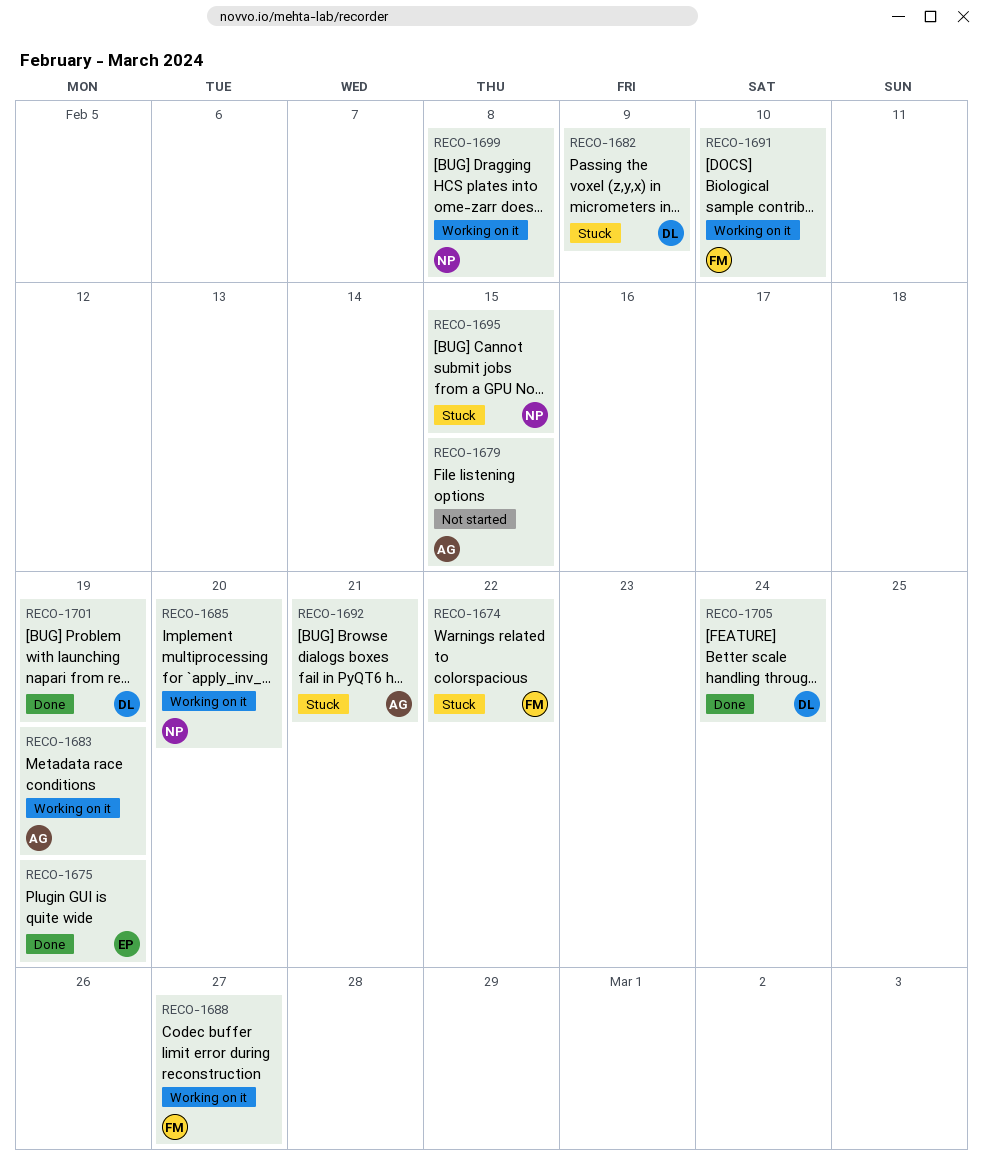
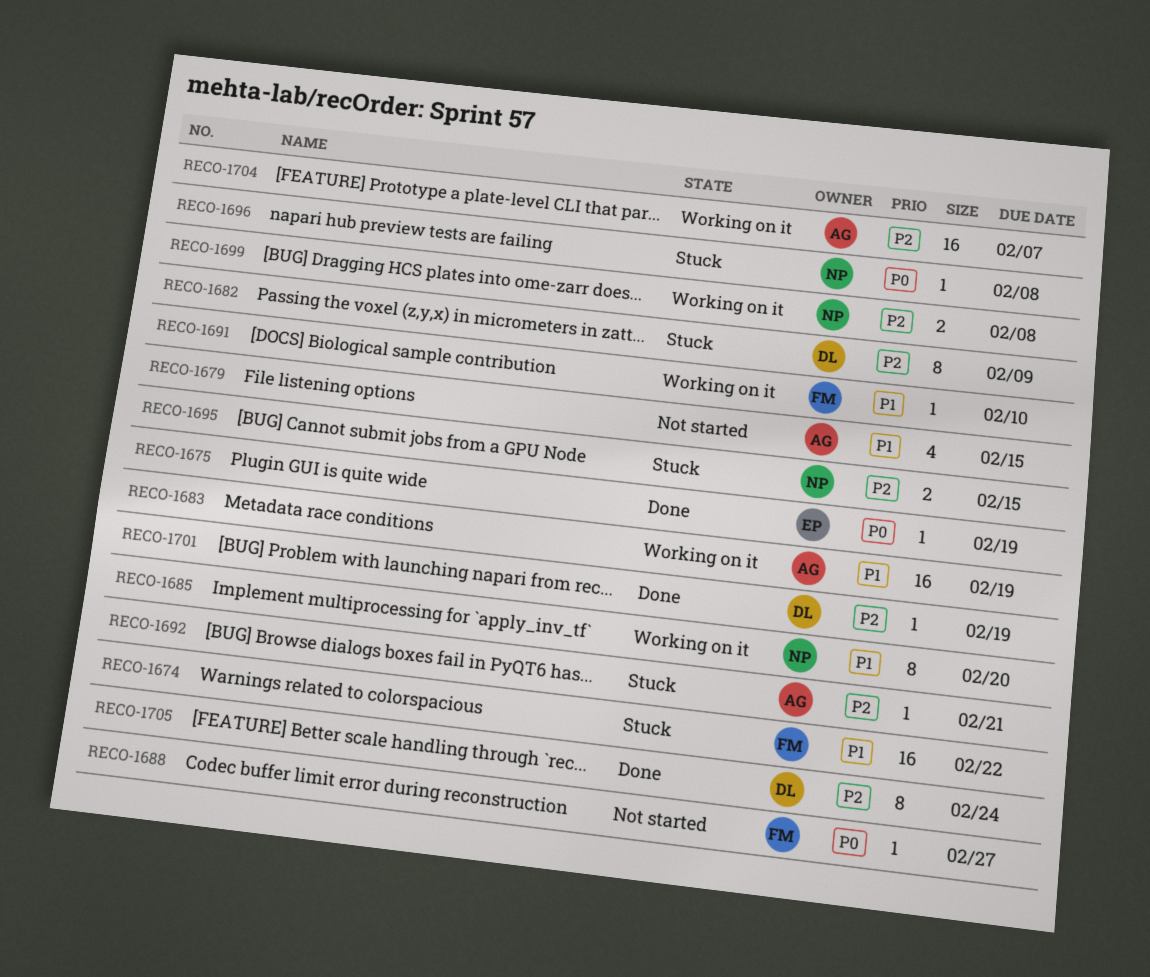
RECO-1688, status: Working on it -> Not started
RECO-1696: none -> present
RECO-1704: none -> present

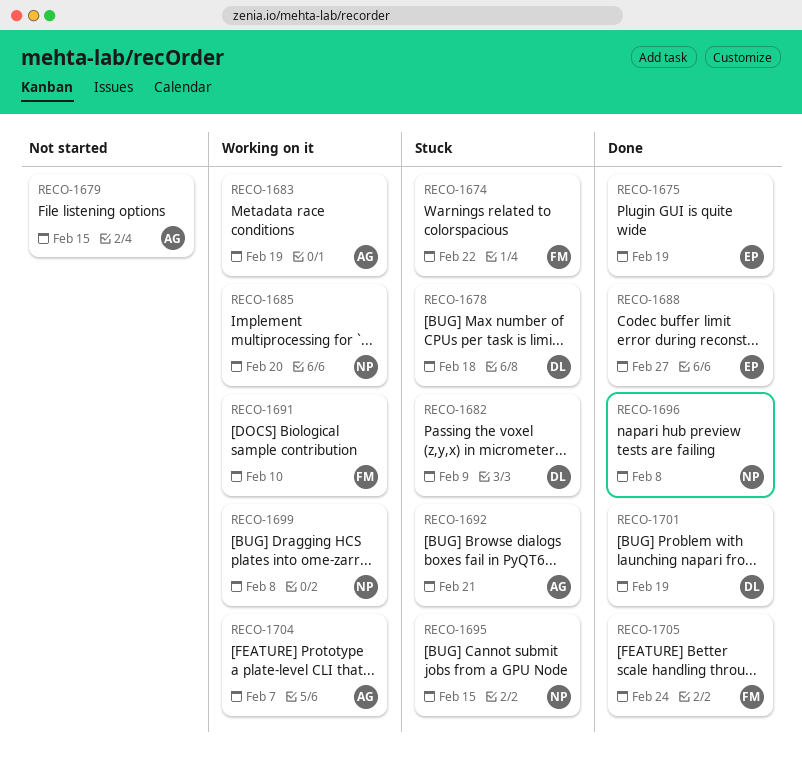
RECO-1678: none -> present
RECO-1688, status: Not started -> Done
RECO-1688, owner: FM -> EP
RECO-1696, status: Stuck -> Done
RECO-1705, owner: DL -> FM

